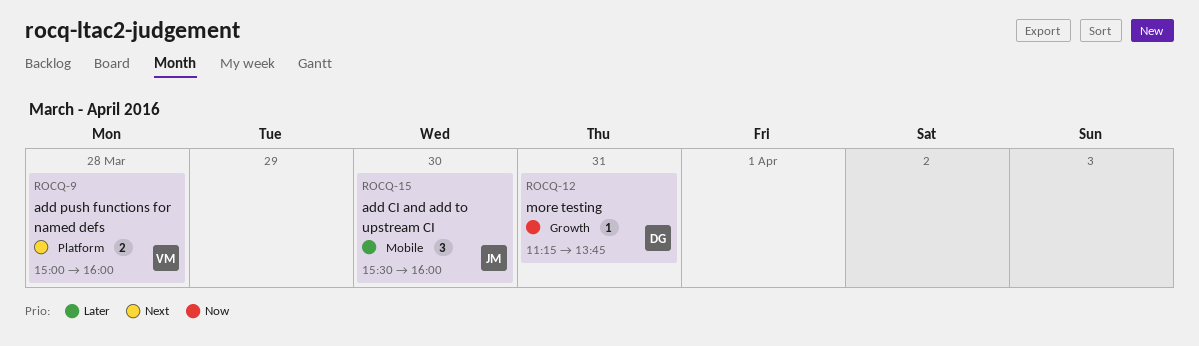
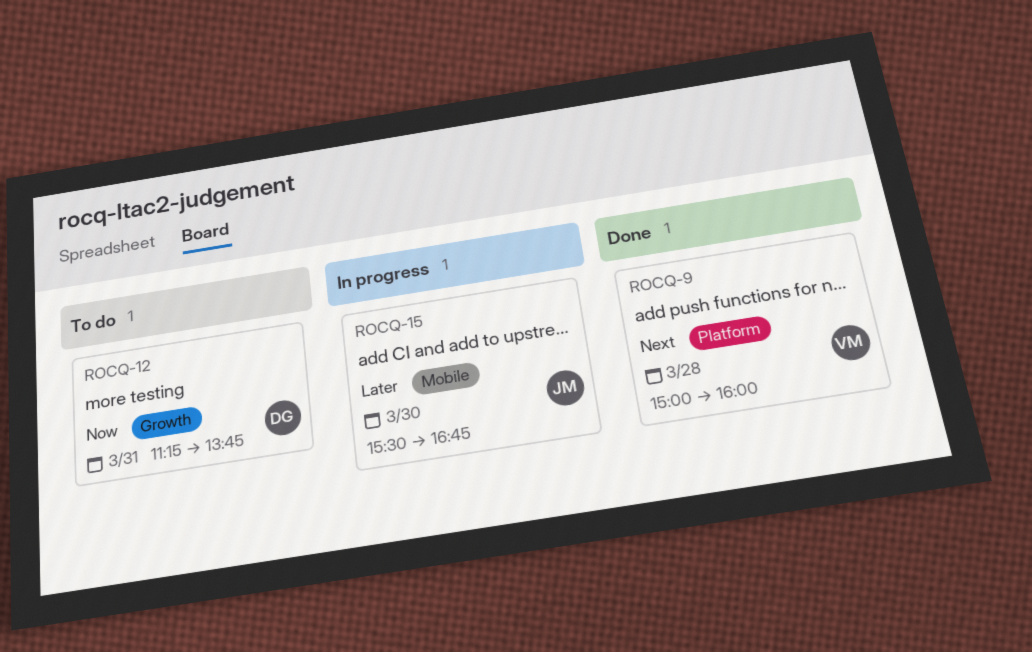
ROCQ-15, ends: 16:00 -> 16:45

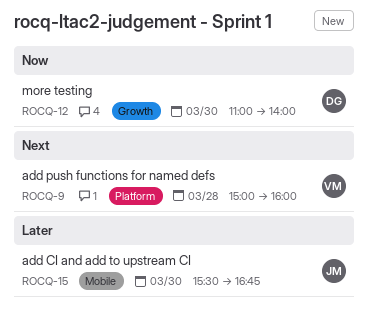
ROCQ-12, day: Mar 31 -> Mar 30
ROCQ-12, begins: 11:15 -> 11:00
ROCQ-12, ends: 13:45 -> 14:00

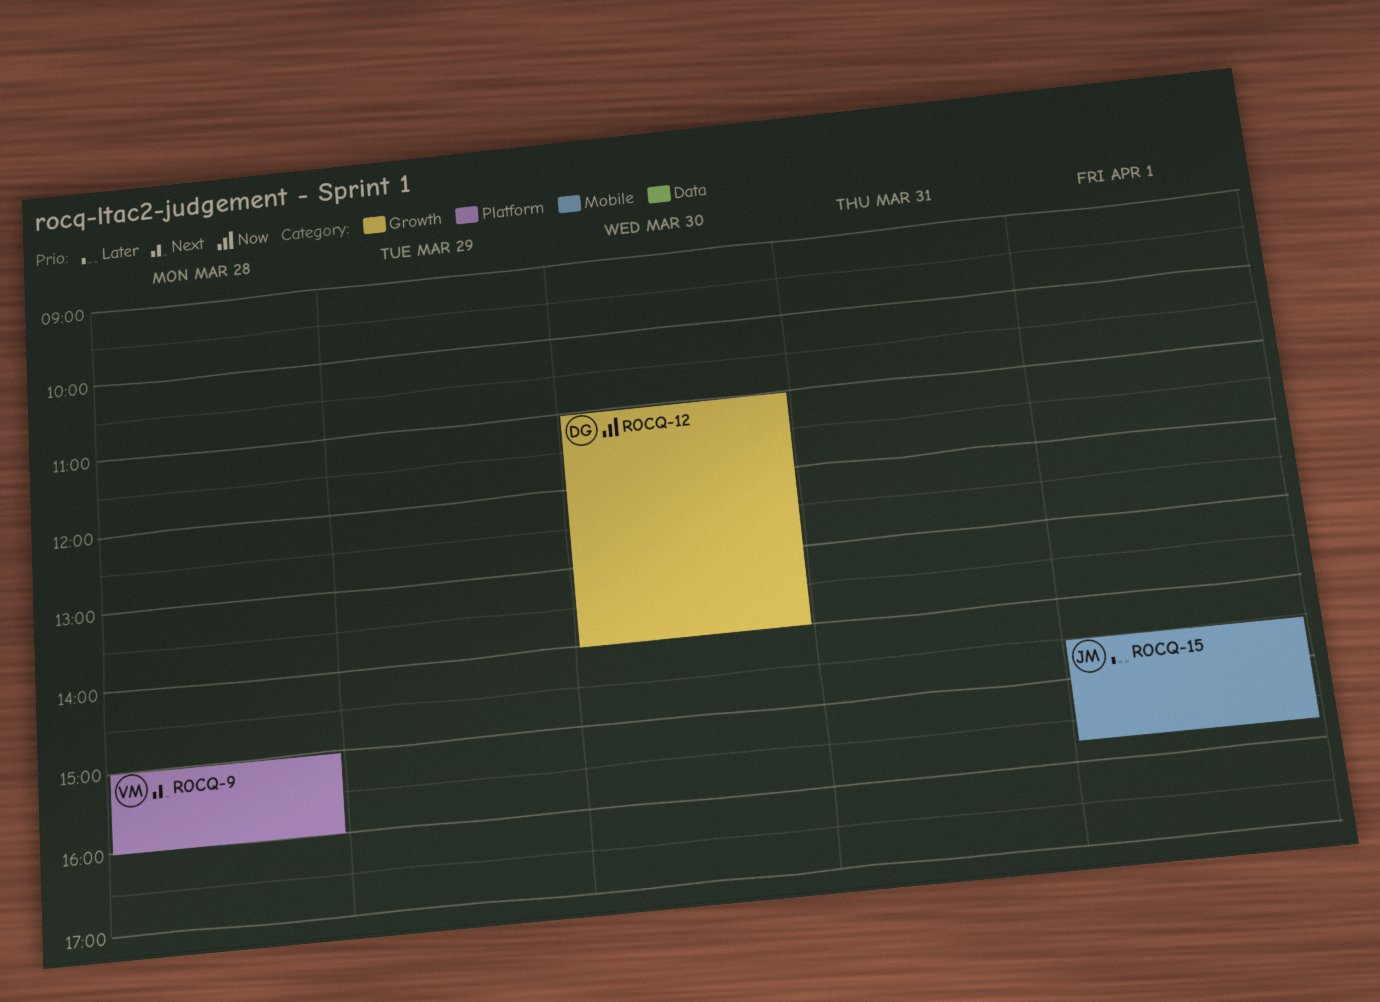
ROCQ-15, day: Mar 30 -> Apr 1
ROCQ-15, begins: 15:30 -> 14:30
ROCQ-15, ends: 16:45 -> 15:45

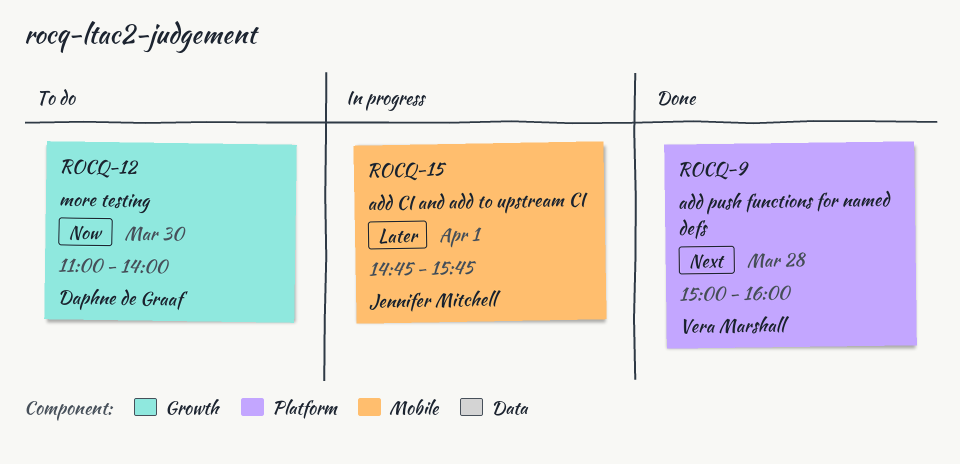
ROCQ-15, begins: 14:30 -> 14:45

